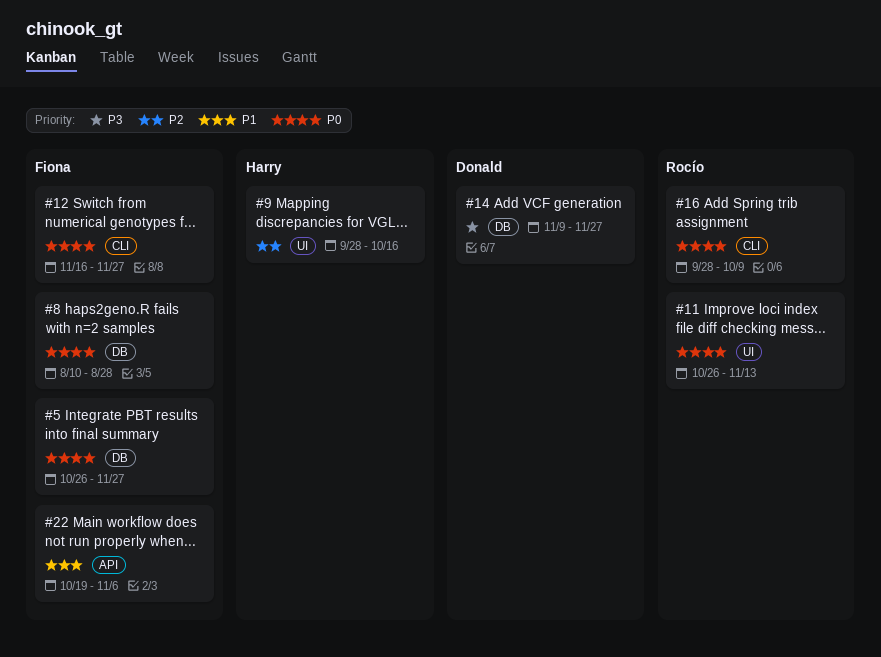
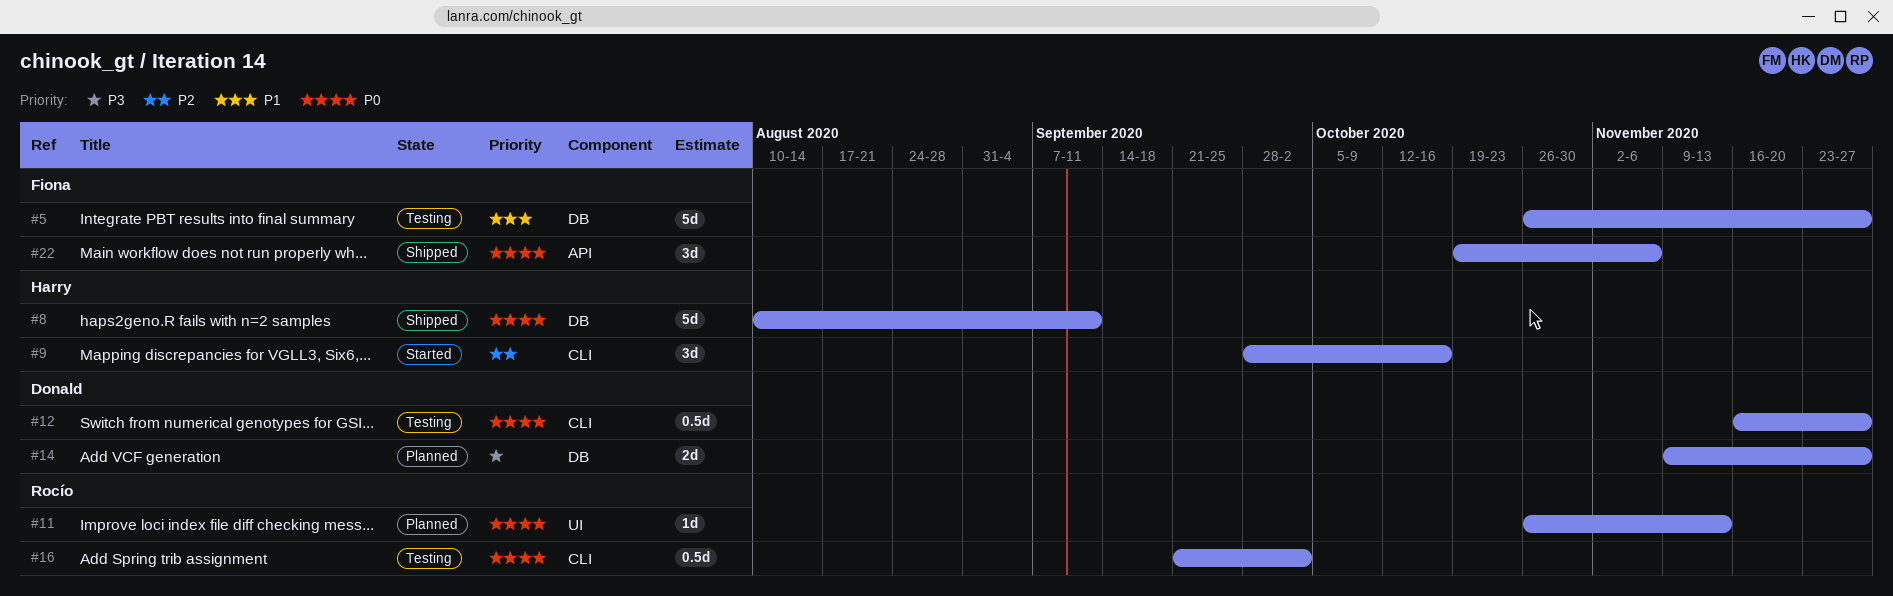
#5, priority: P0 -> P1
#8, owner: Fiona -> Harry
#8, due: Aug 28 -> Sep 11
#9, label: UI -> CLI
#12, owner: Fiona -> Donald
#16, start: Sep 28 -> Sep 21
#16, due: Oct 9 -> Oct 2
#22, priority: P1 -> P0

